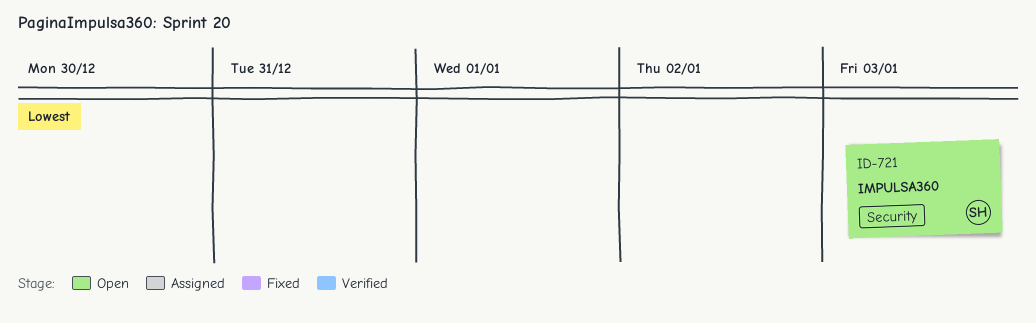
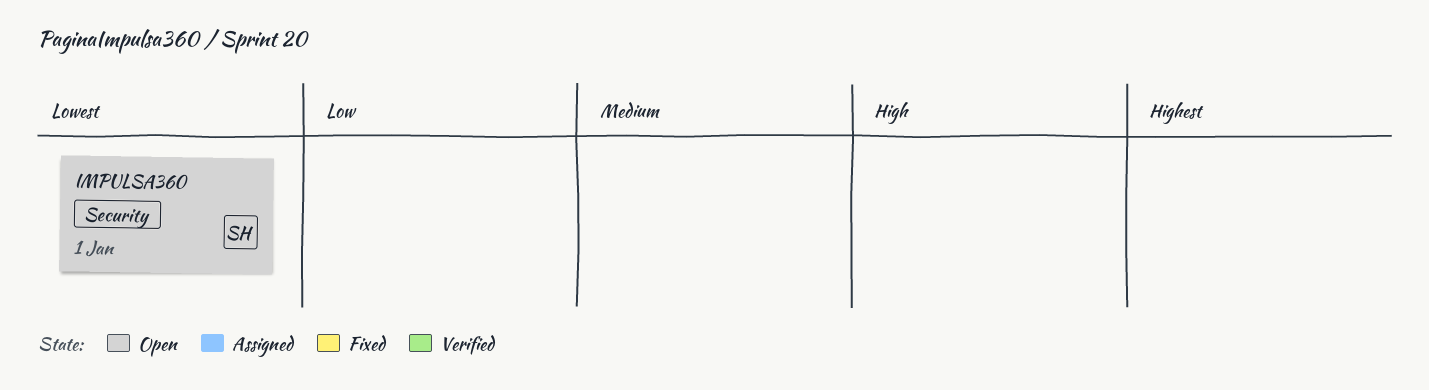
IMPULSA360, due: Jan 3 -> Jan 1

